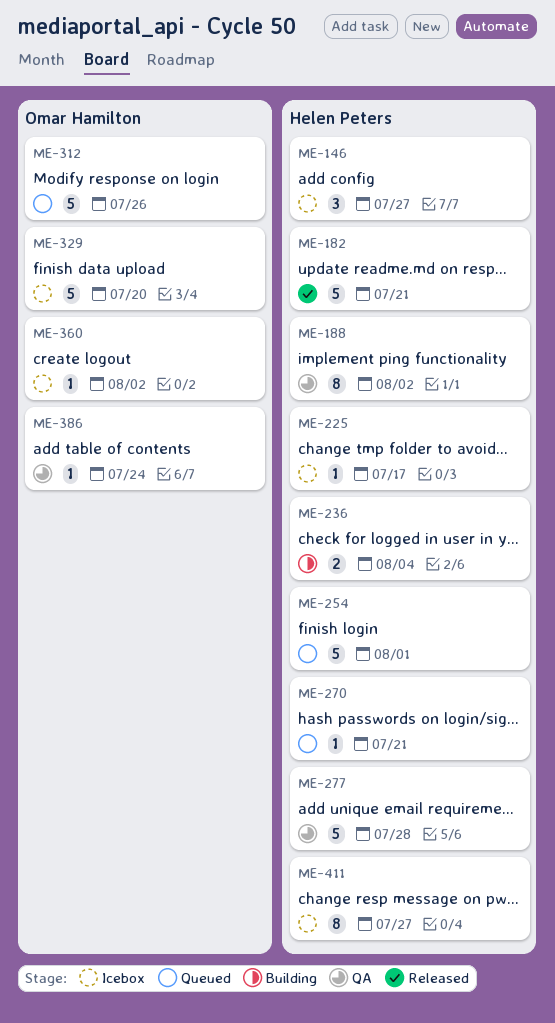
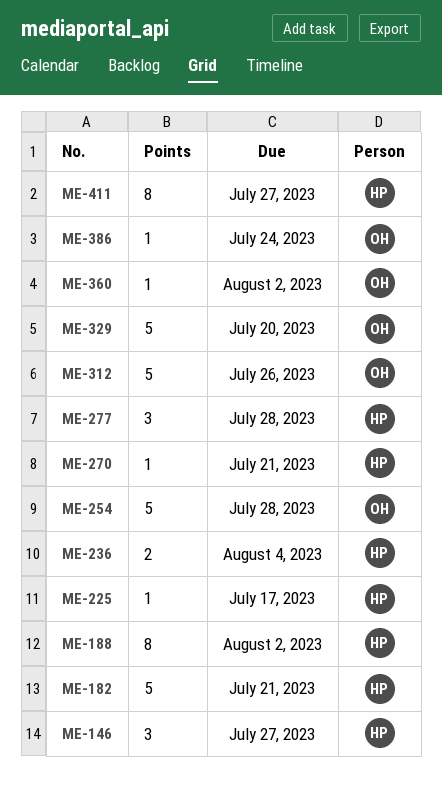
ME-254, owner: Helen Peters -> Omar Hamilton
ME-254, due: Aug 1 -> Jul 28
ME-277, estimate: 5 -> 3

